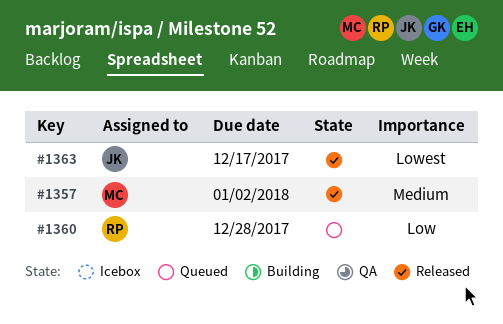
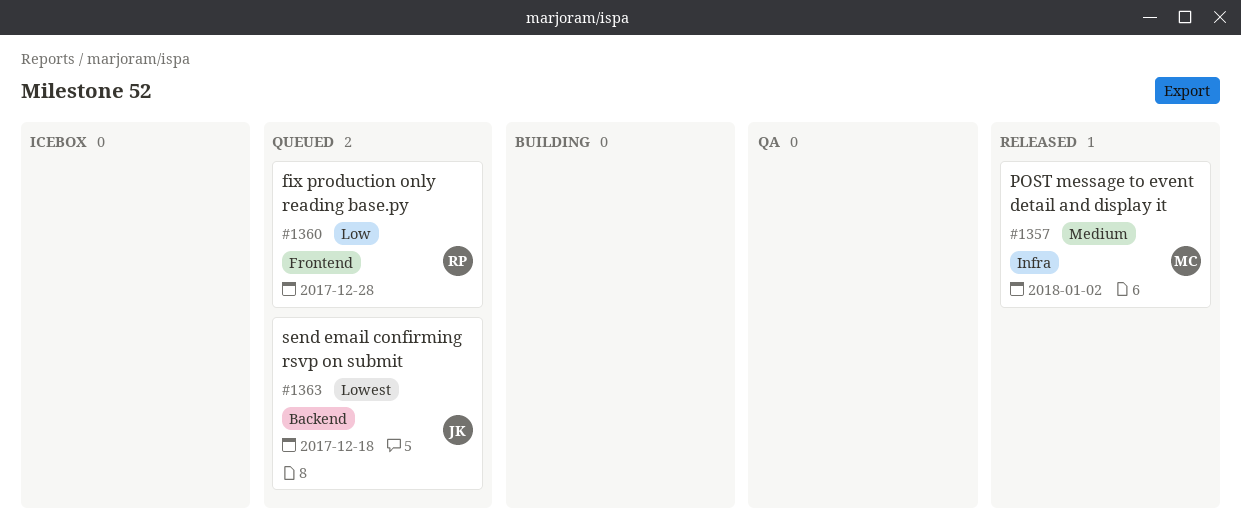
#1363, status: Released -> Queued
#1363, due: Dec 17 -> Dec 18

